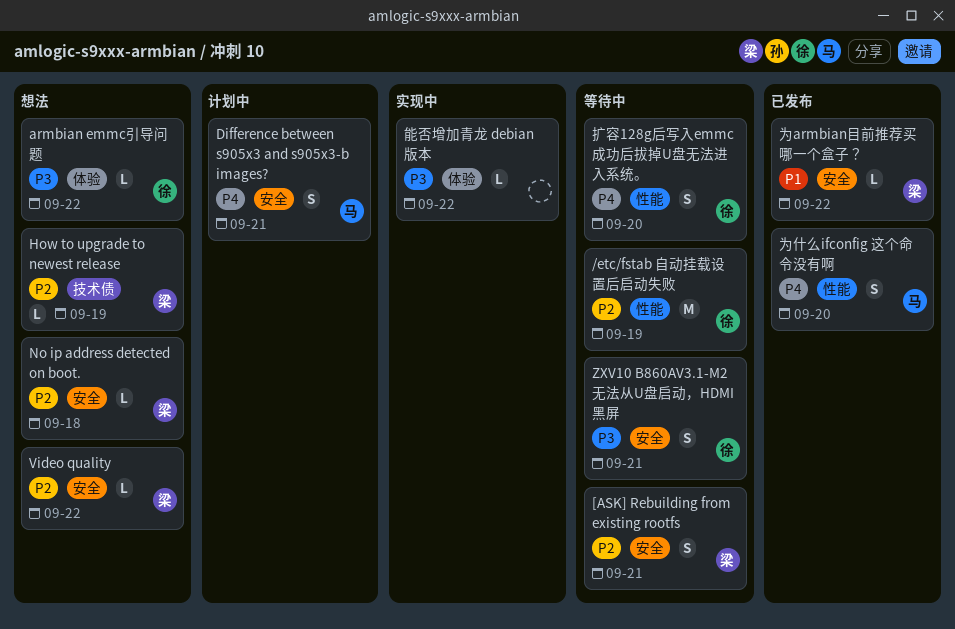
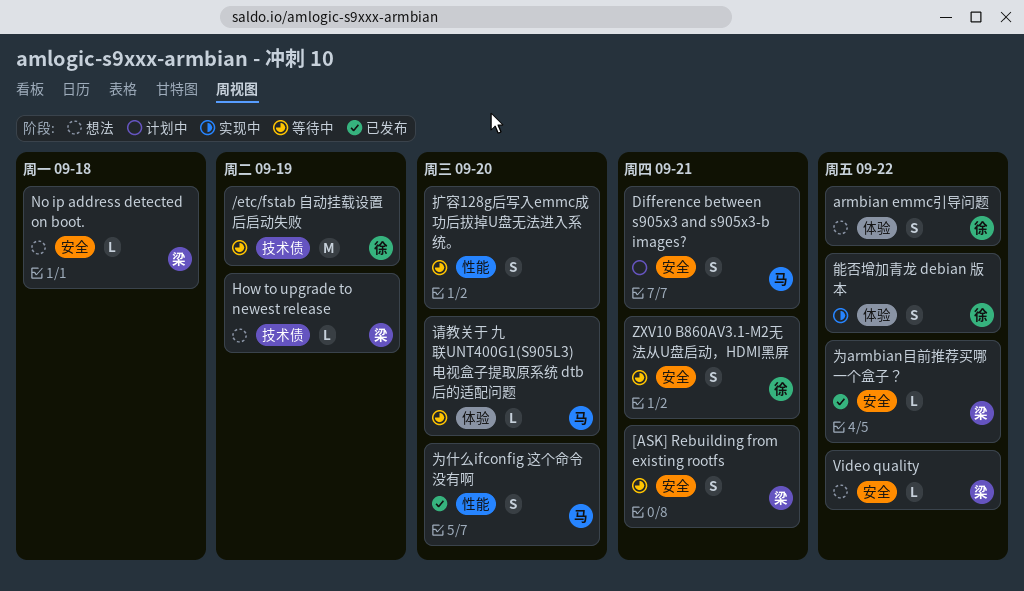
/etc/fstab 自动挂载设置后启动失败, label: 性能 -> 技术债
armbian emmc引导问题, estimate: L -> S
扩容128g后写入emmc成功后拔掉U盘无法进入系统。, owner: 徐 -> none
能否增加青龙 debian 版本, owner: none -> 徐
能否增加青龙 debian 版本, estimate: L -> S
请教关于 九联UNT400G1(S905L3) 电视盒子提取原系统 dtb 后的适配问题: none -> present

